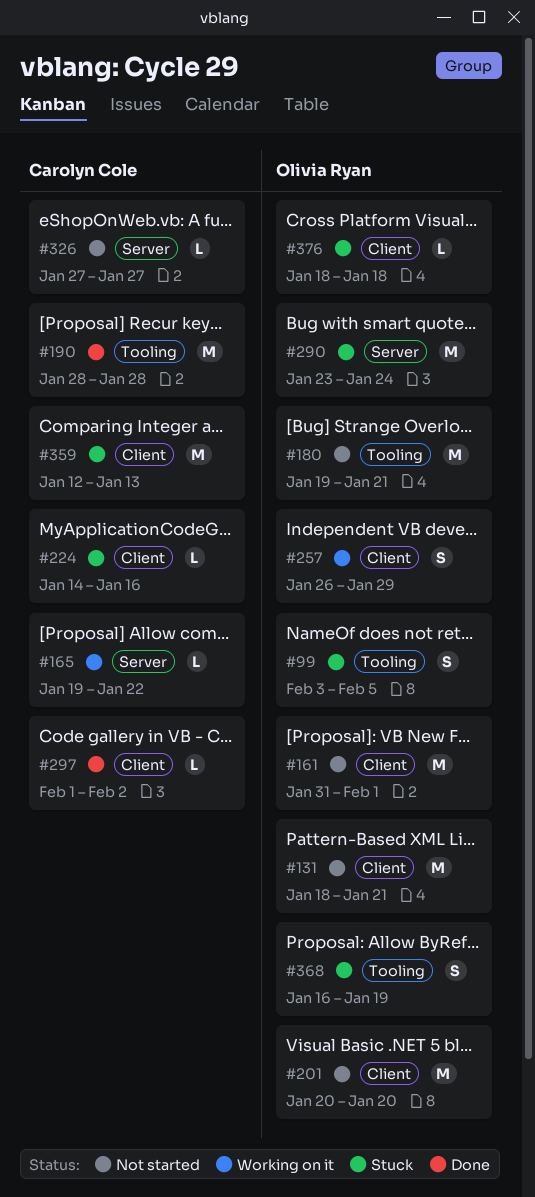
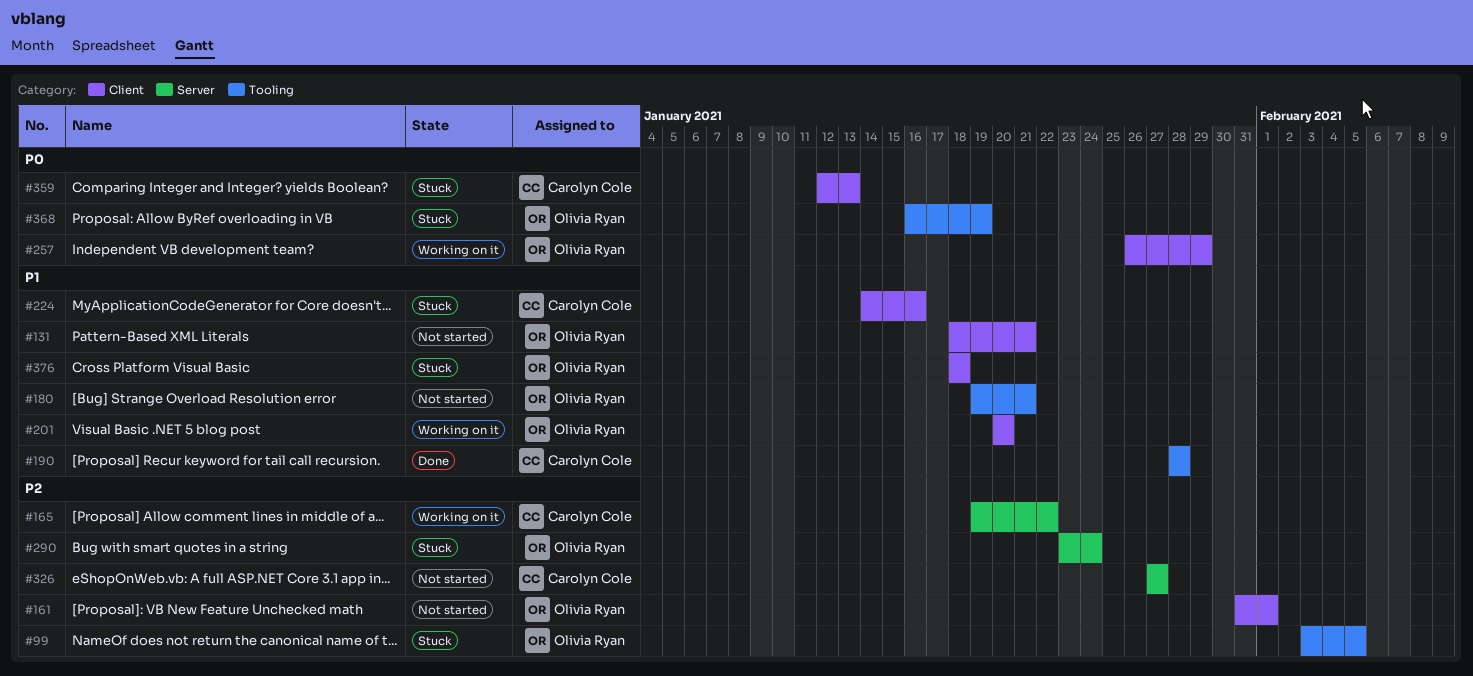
#201, status: Not started -> Working on it
#297: present -> none

